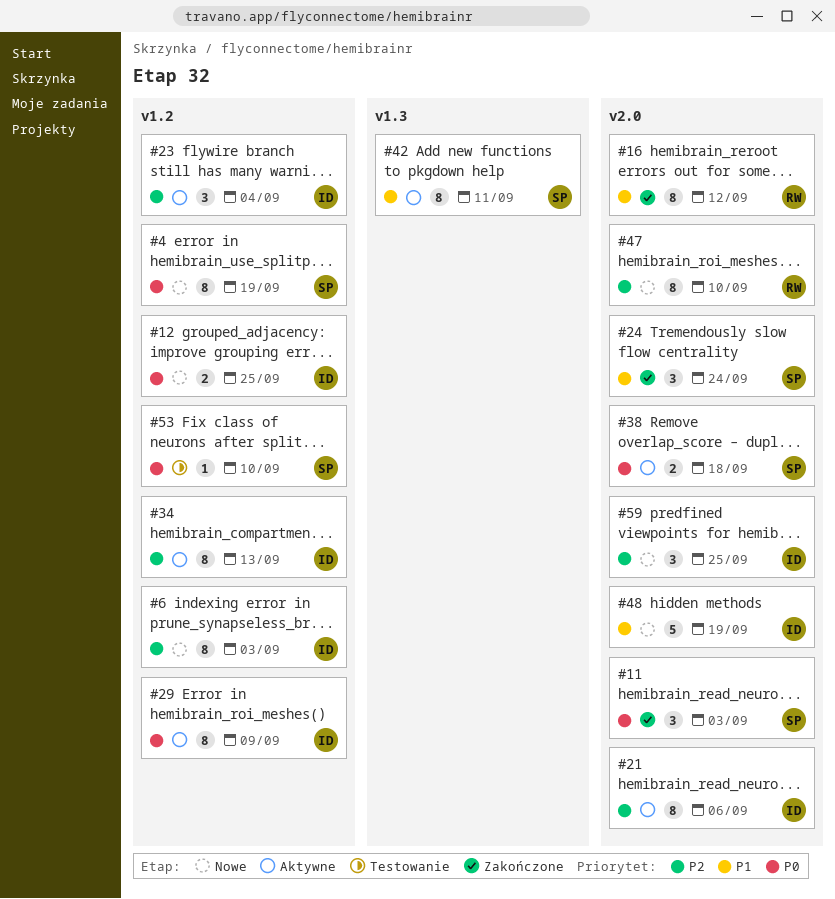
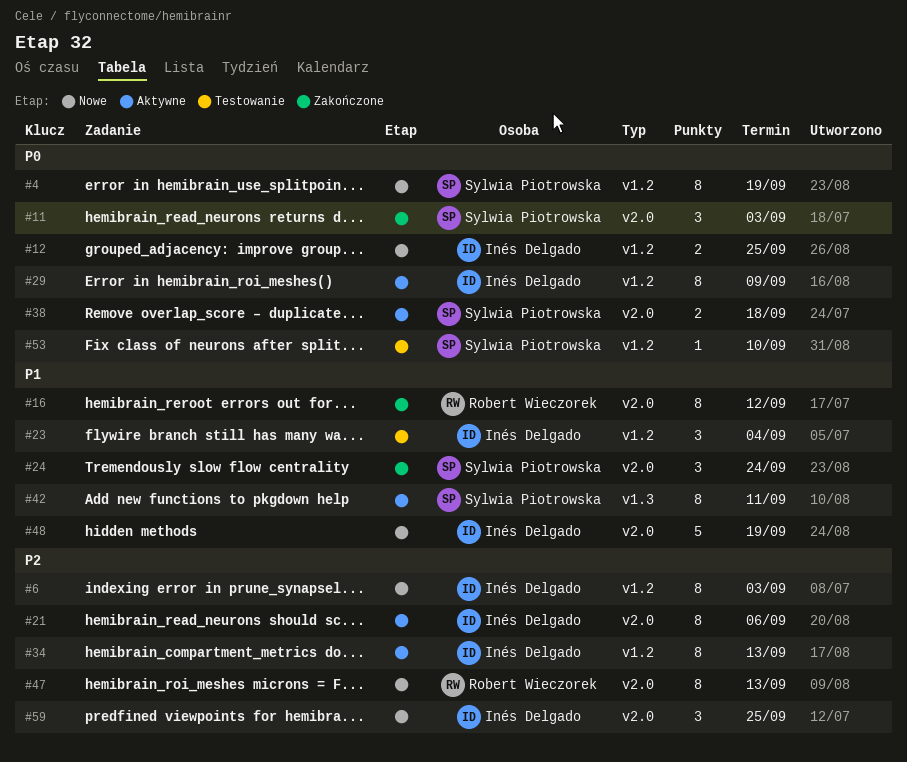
#23, status: Aktywne -> Testowanie
#23, priority: P2 -> P1
#47, due: Sep 10 -> Sep 13

